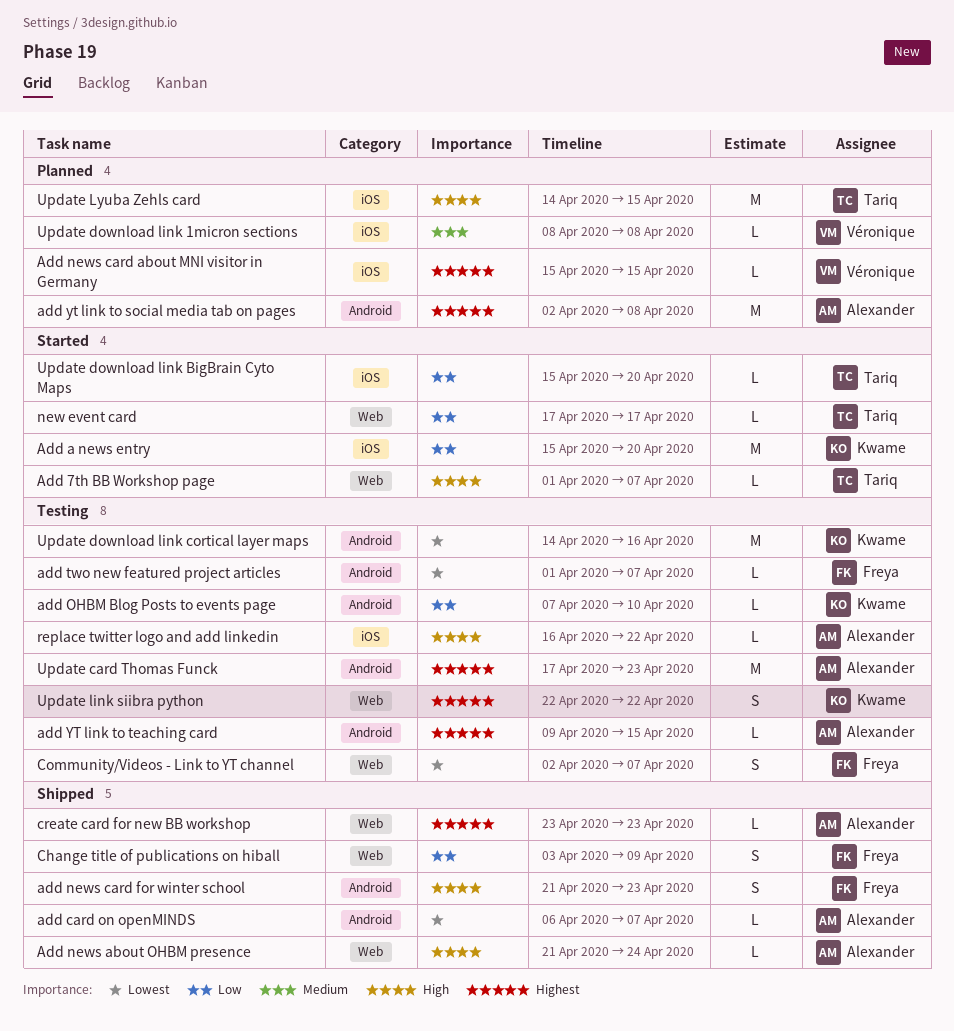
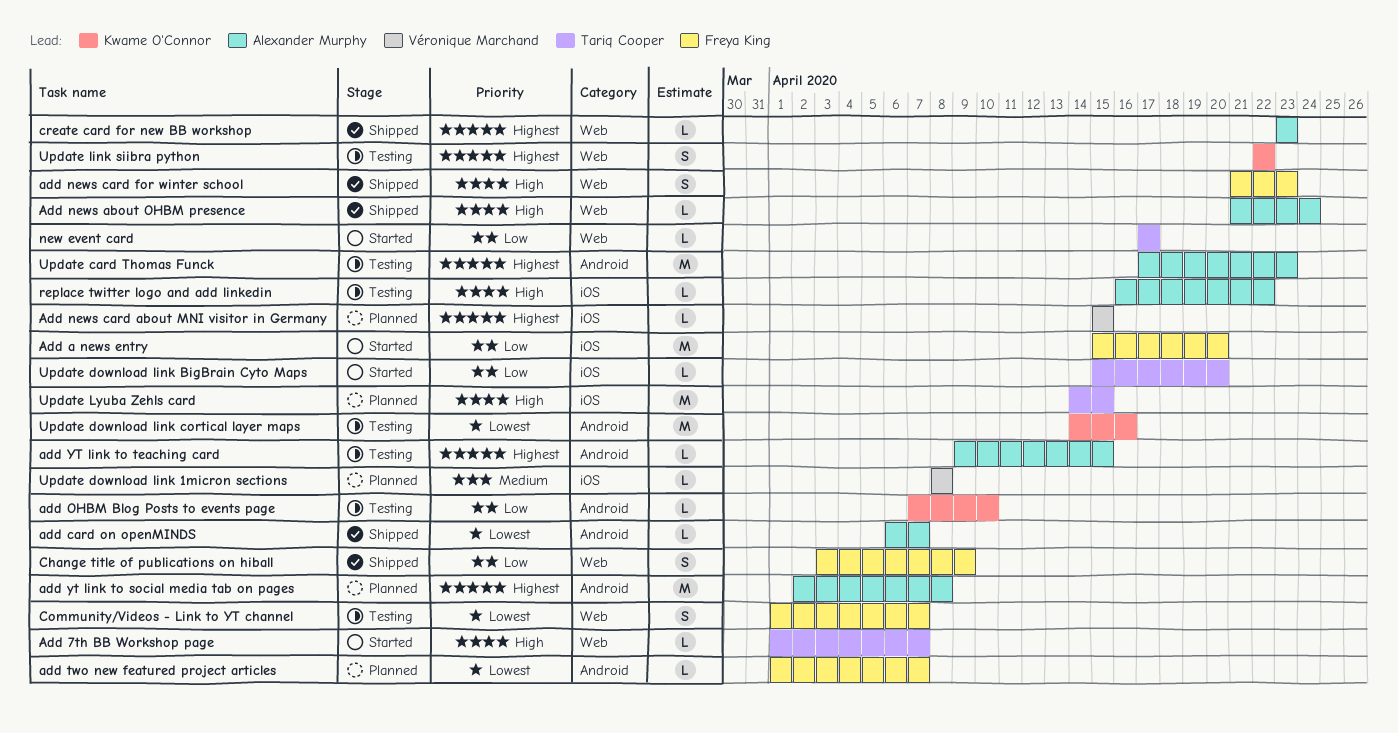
Add a news entry, owner: Kwame O'Connor -> Freya King
add news card for winter school, label: Android -> Web
add two new featured project articles, status: Testing -> Planned
Community/Videos - Link to YT channel, start: Apr 2 -> Apr 1

